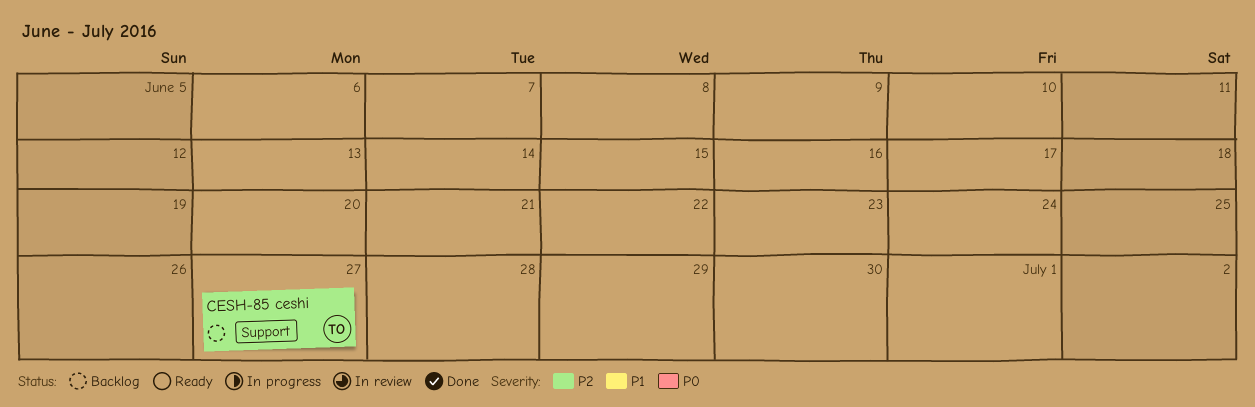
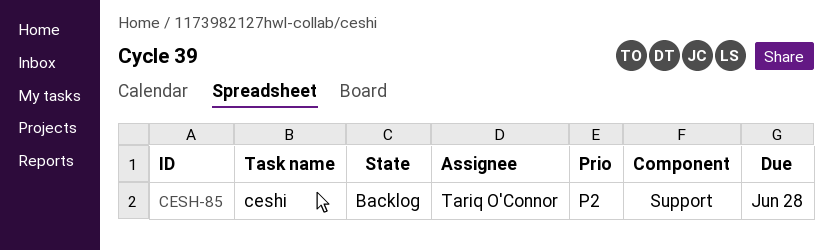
CESH-85, due: Jun 27 -> Jun 28

